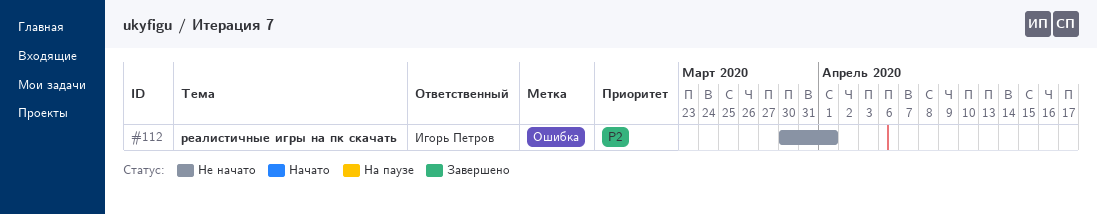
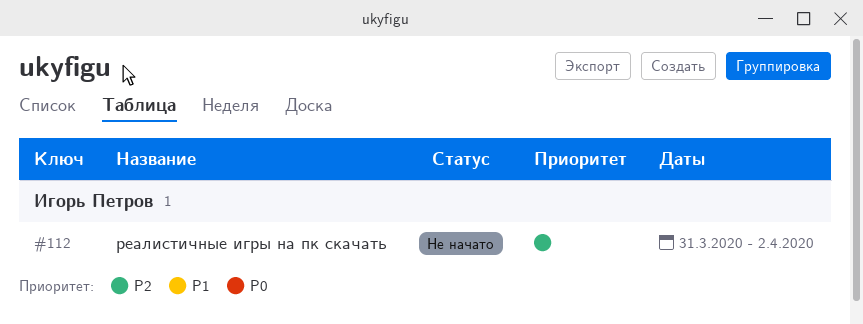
#112, start: Mar 30 -> Mar 31
#112, due: Apr 1 -> Apr 2

